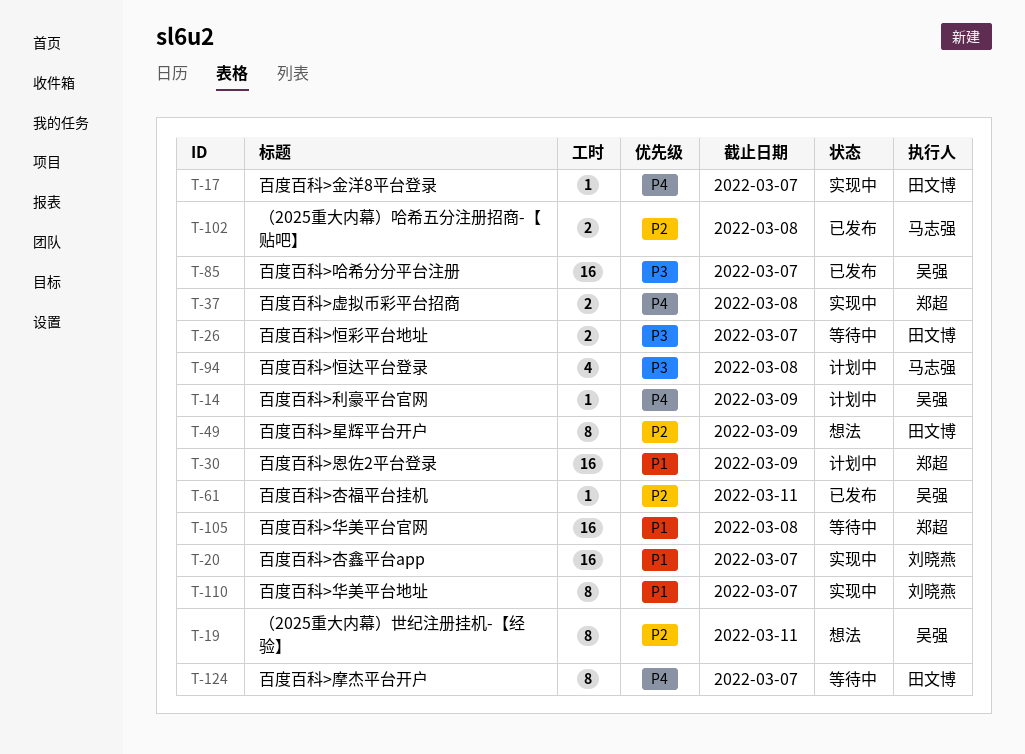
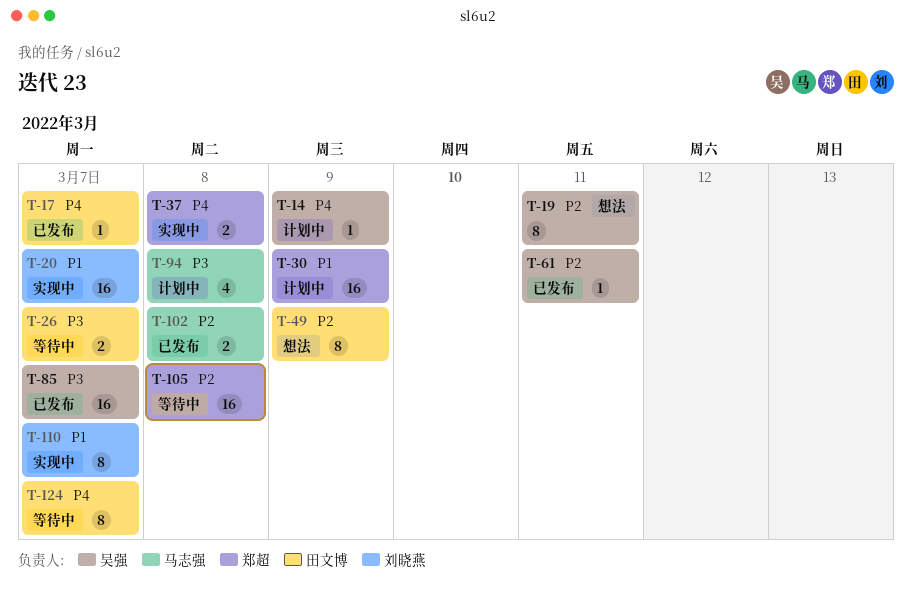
T-17, status: 实现中 -> 已发布
T-105, priority: P1 -> P2

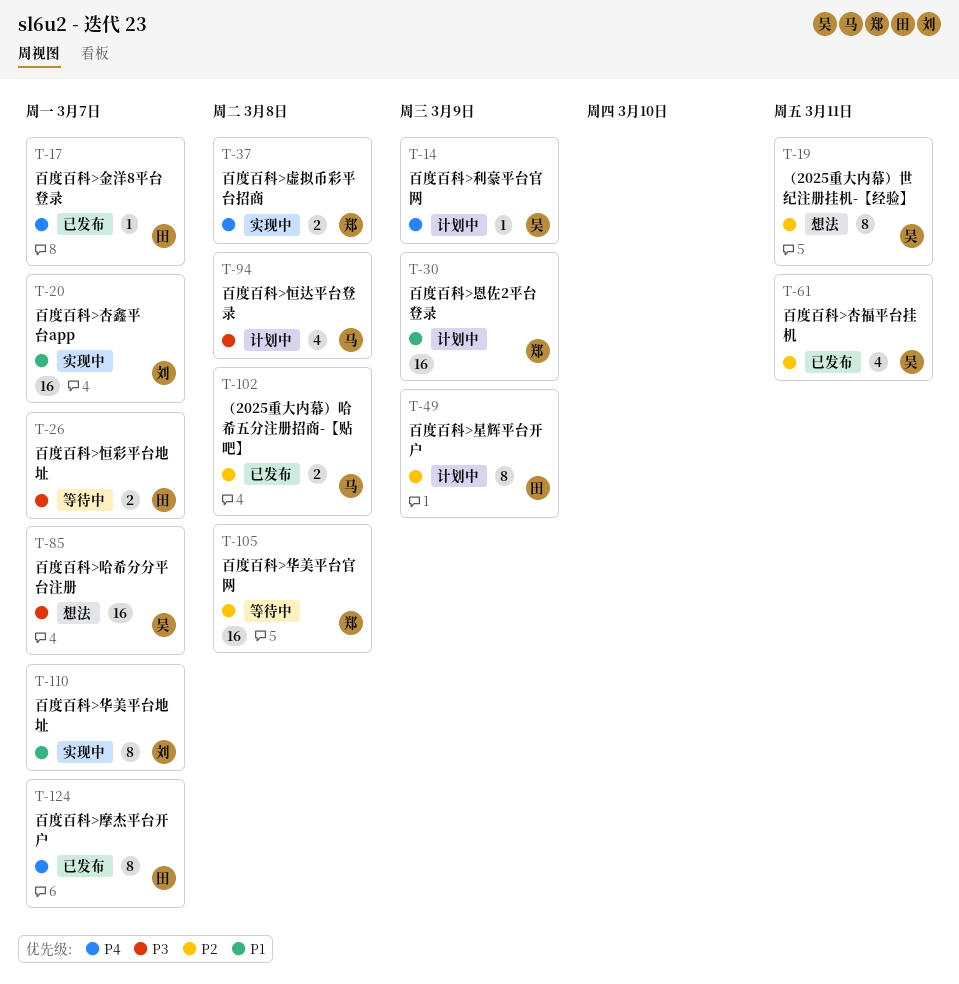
T-49, status: 想法 -> 计划中
T-61, estimate: 1 -> 4
T-85, status: 已发布 -> 想法
T-124, status: 等待中 -> 已发布

